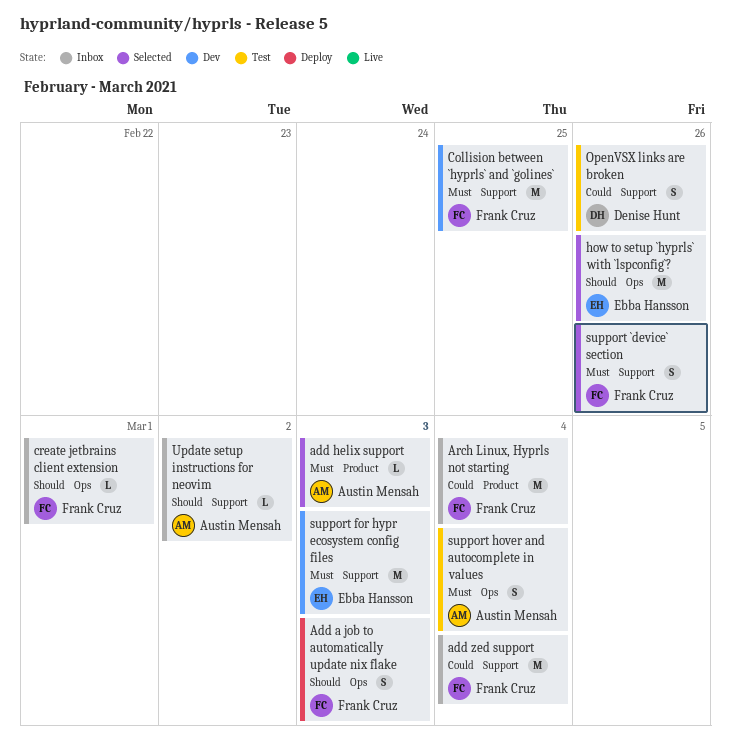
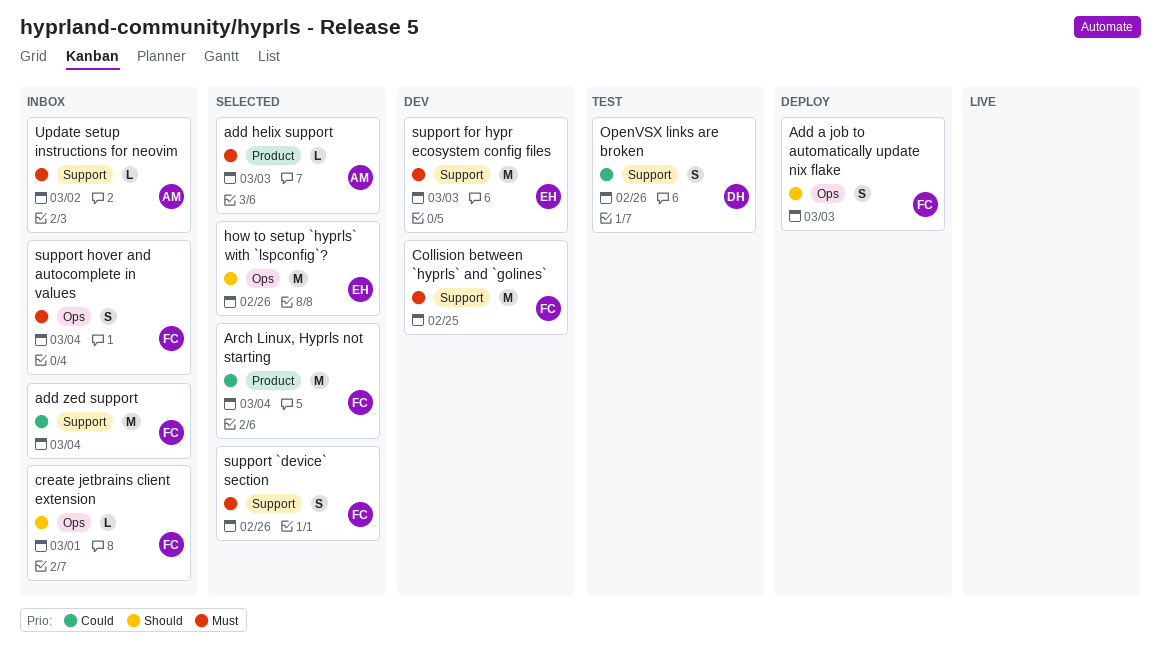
Arch Linux, Hyprls not starting, status: Inbox -> Selected
support hover and autocomplete in values, status: Test -> Inbox
support hover and autocomplete in values, owner: Austin Mensah -> Frank Cruz
Update setup instructions for neovim, priority: Should -> Must

